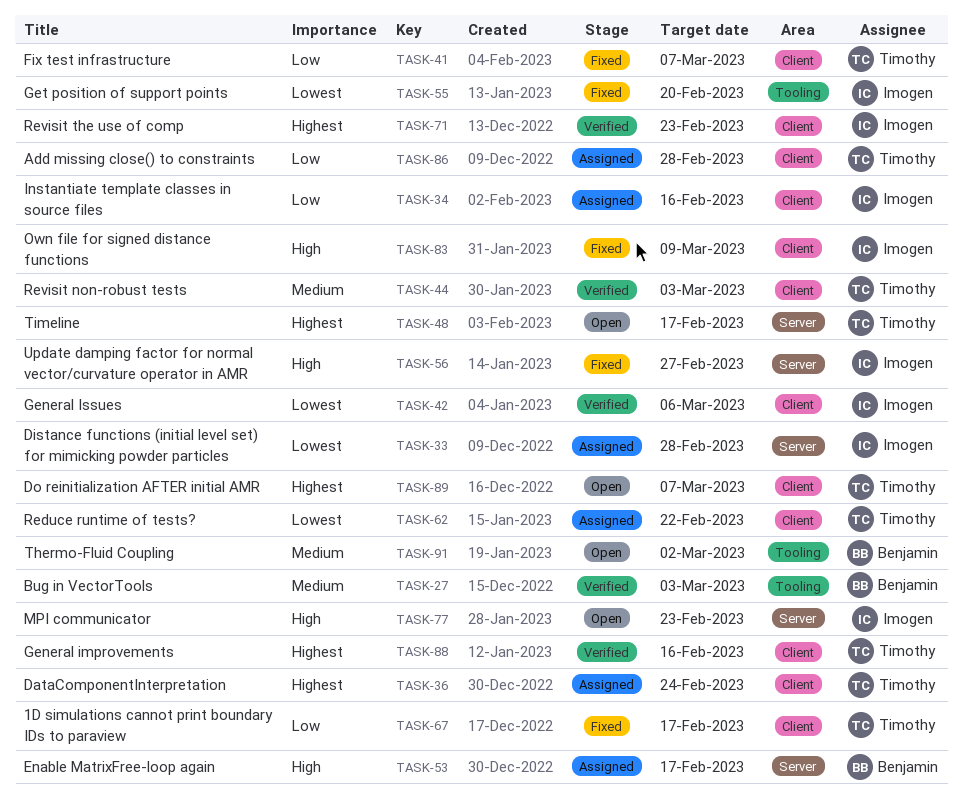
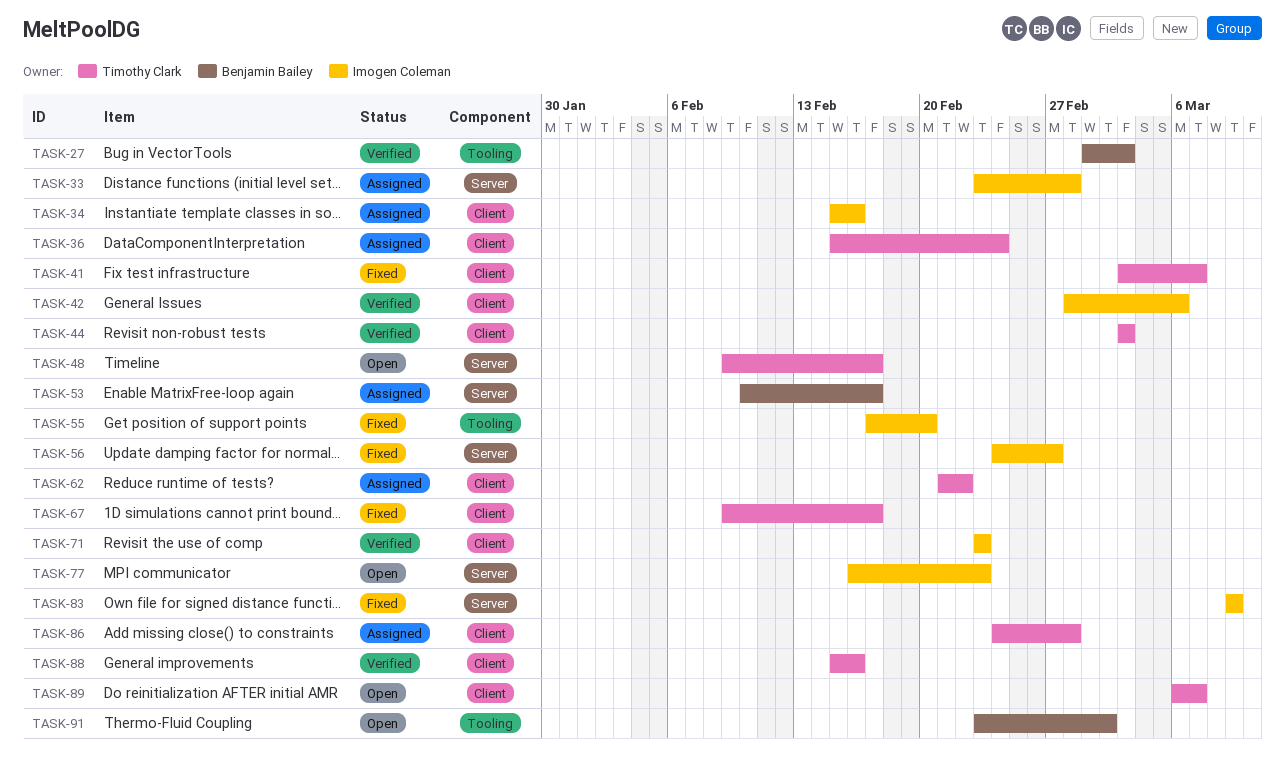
TASK-83, label: Client -> Server

